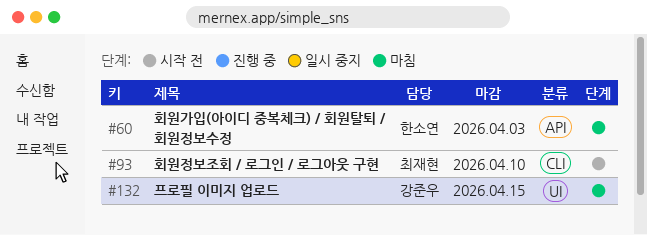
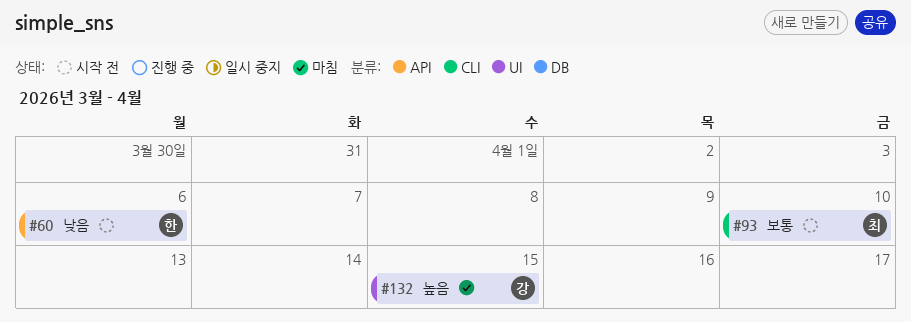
#60, status: 마침 -> 시작 전
#60, due: Apr 3 -> Apr 6

